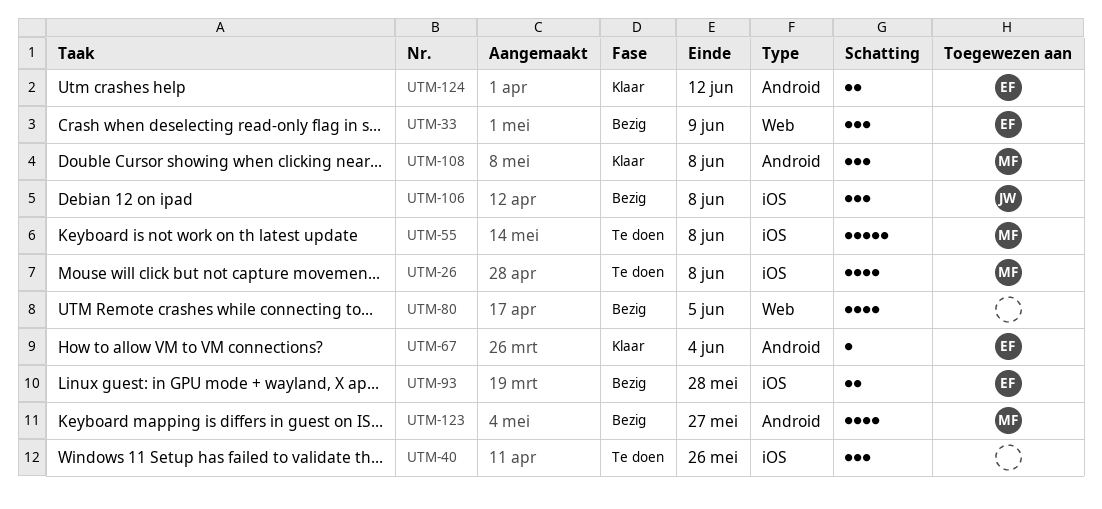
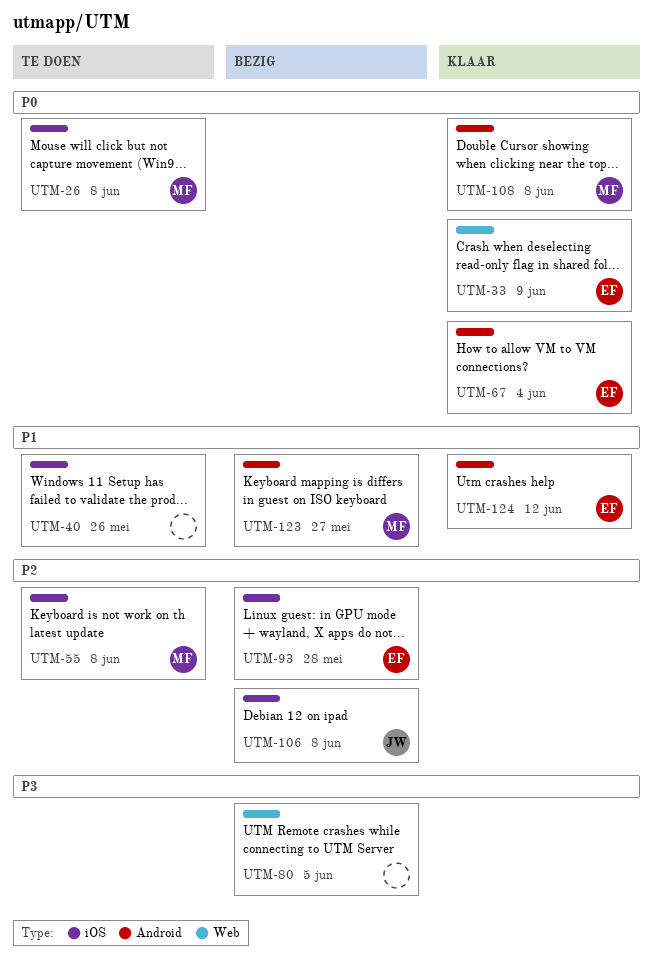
UTM-33, status: Bezig -> Klaar

